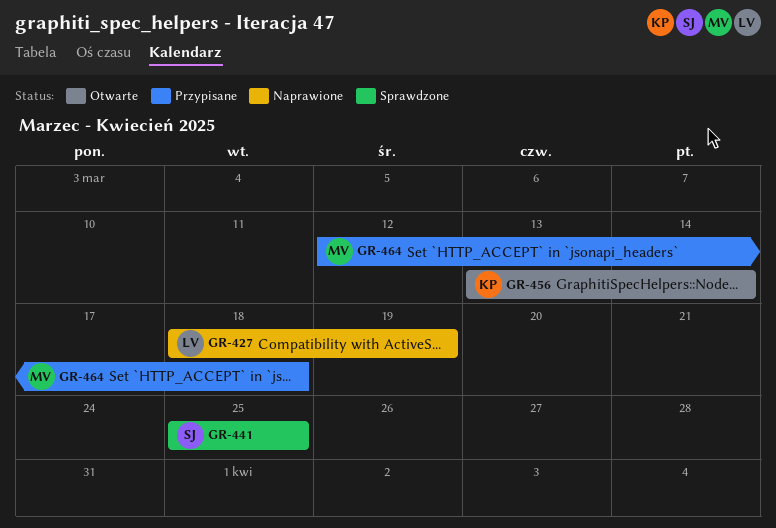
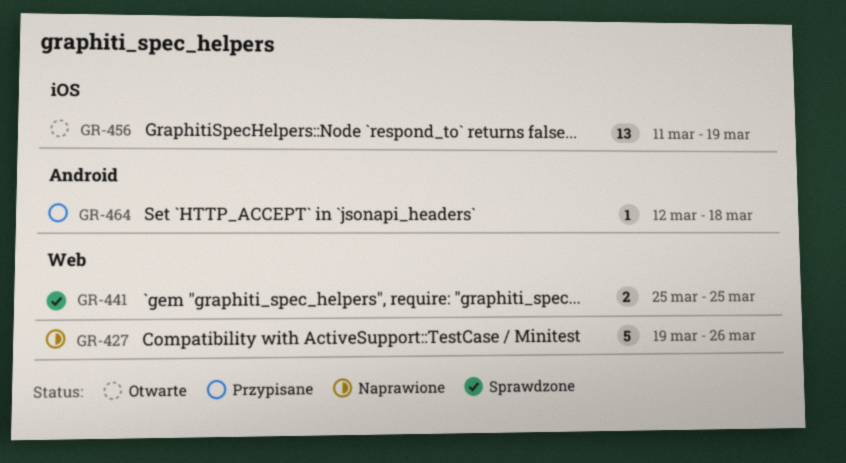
GR-427, start: Mar 18 -> Mar 19
GR-427, due: Mar 19 -> Mar 26
GR-456, start: Mar 13 -> Mar 11
GR-456, due: Mar 14 -> Mar 19

